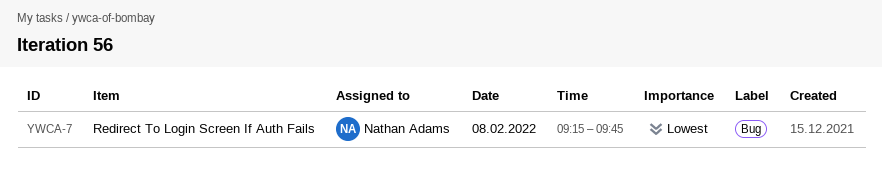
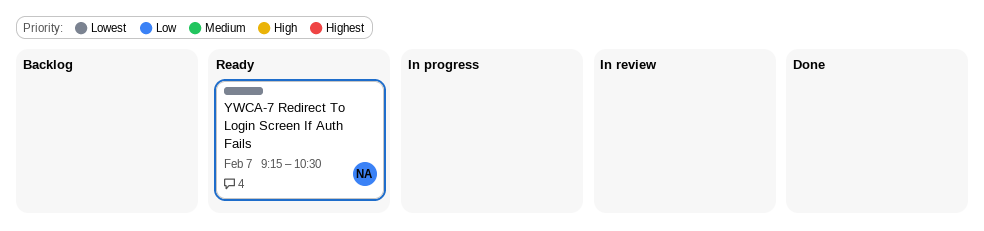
YWCA-7, day: Feb 8 -> Feb 7
YWCA-7, ends: 09:45 -> 10:30

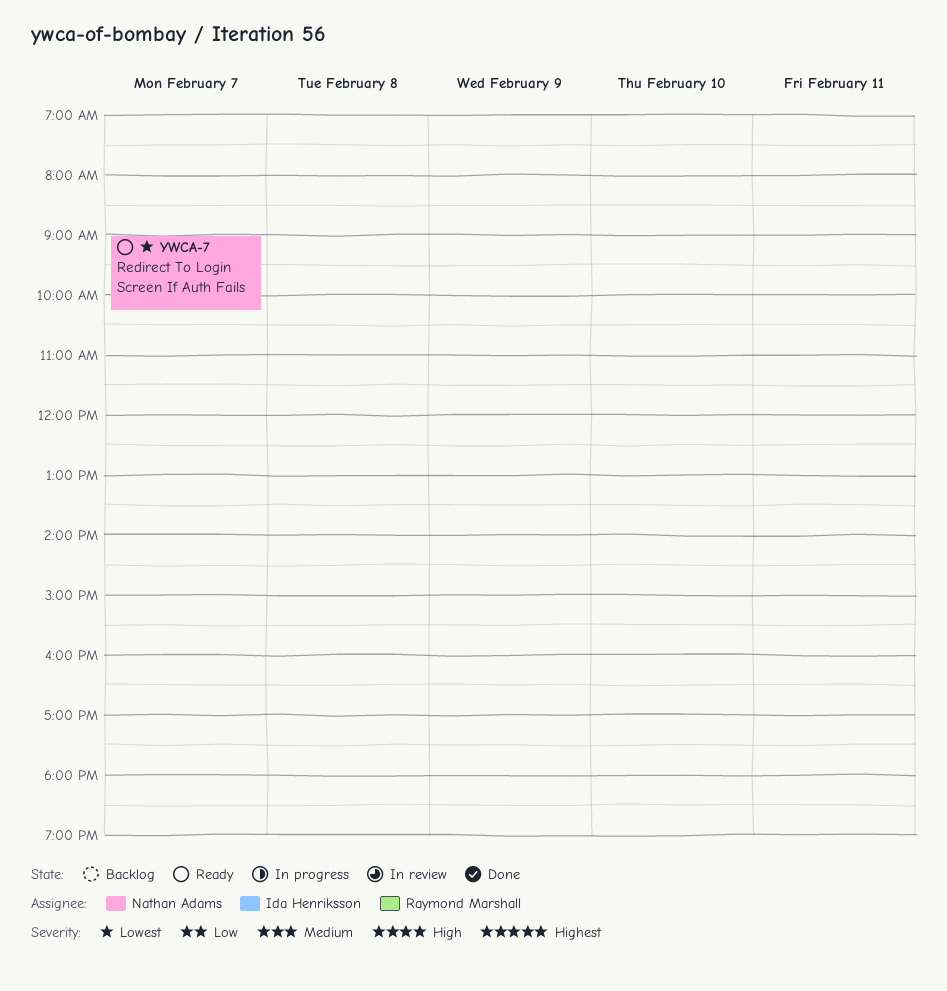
YWCA-7, begins: 09:15 -> 09:00
YWCA-7, ends: 10:30 -> 10:15

